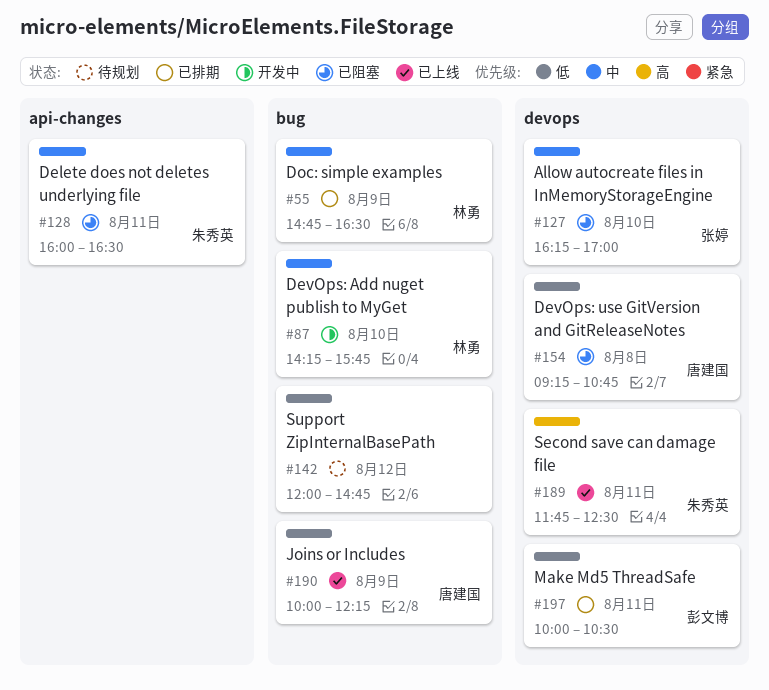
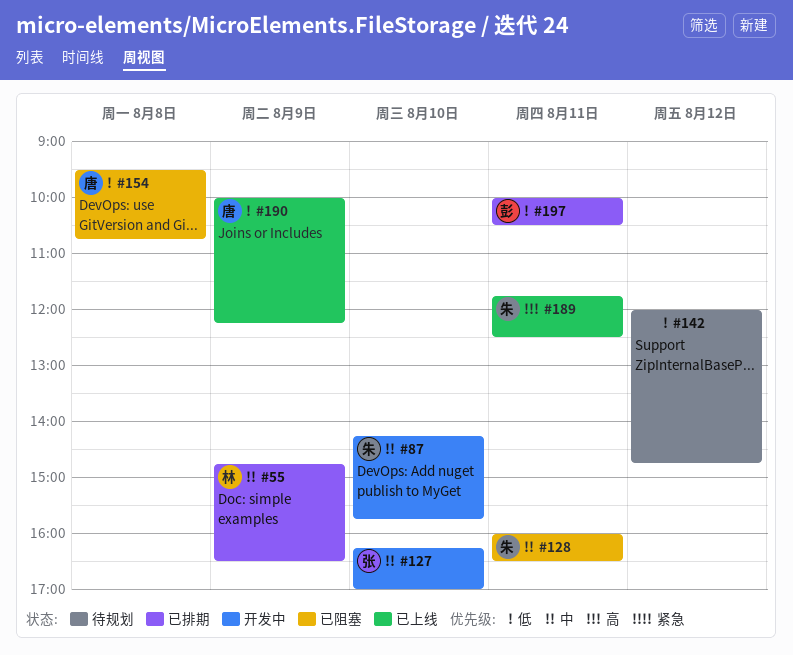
#87, owner: 林勇 -> 朱秀英
#127, status: 已阻塞 -> 开发中
#154, begins: 09:15 -> 09:30

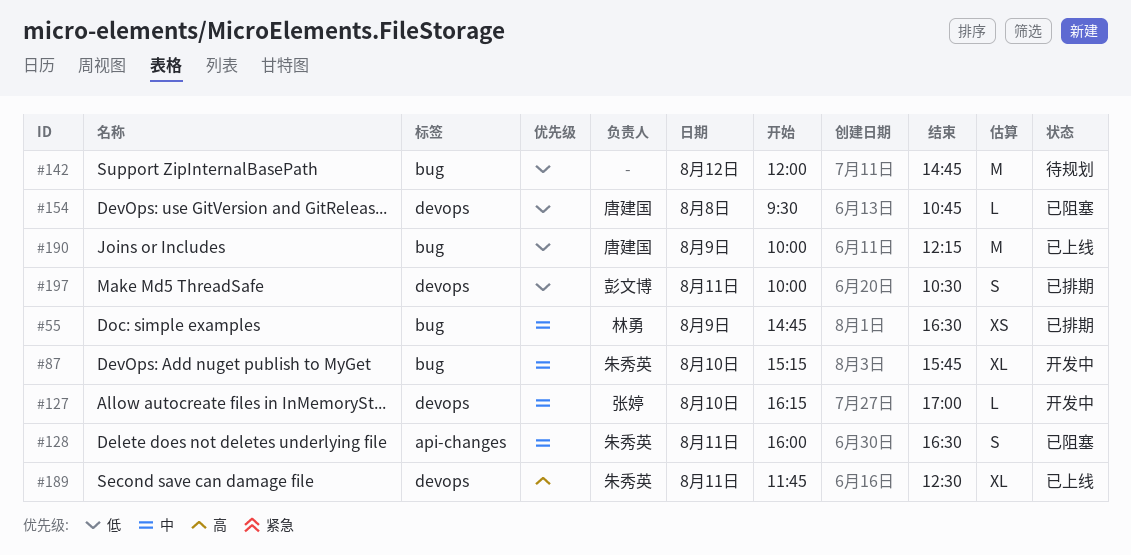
#87, begins: 14:15 -> 15:15

